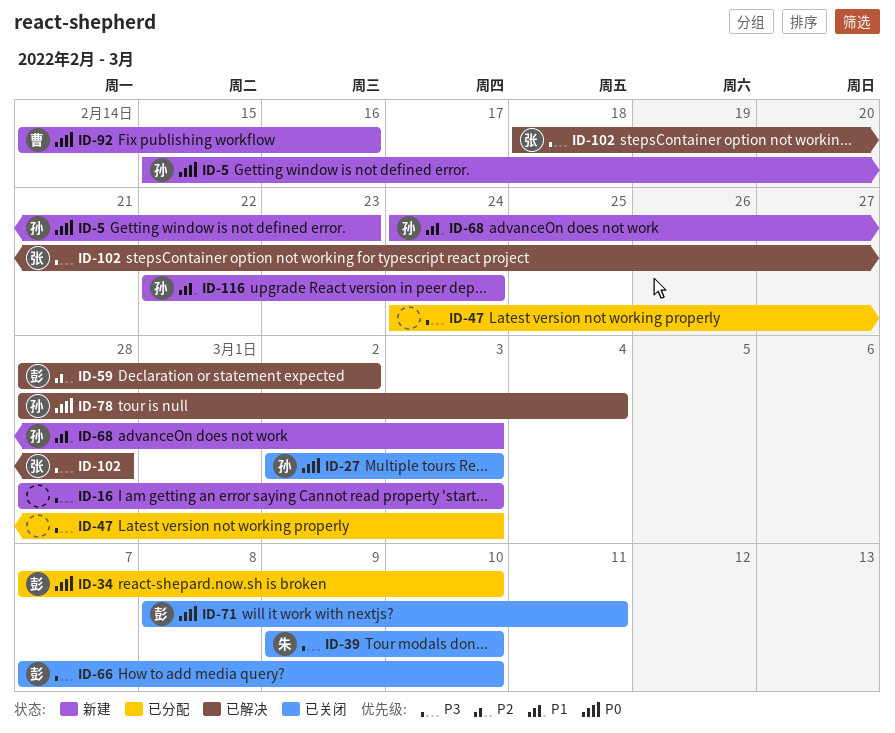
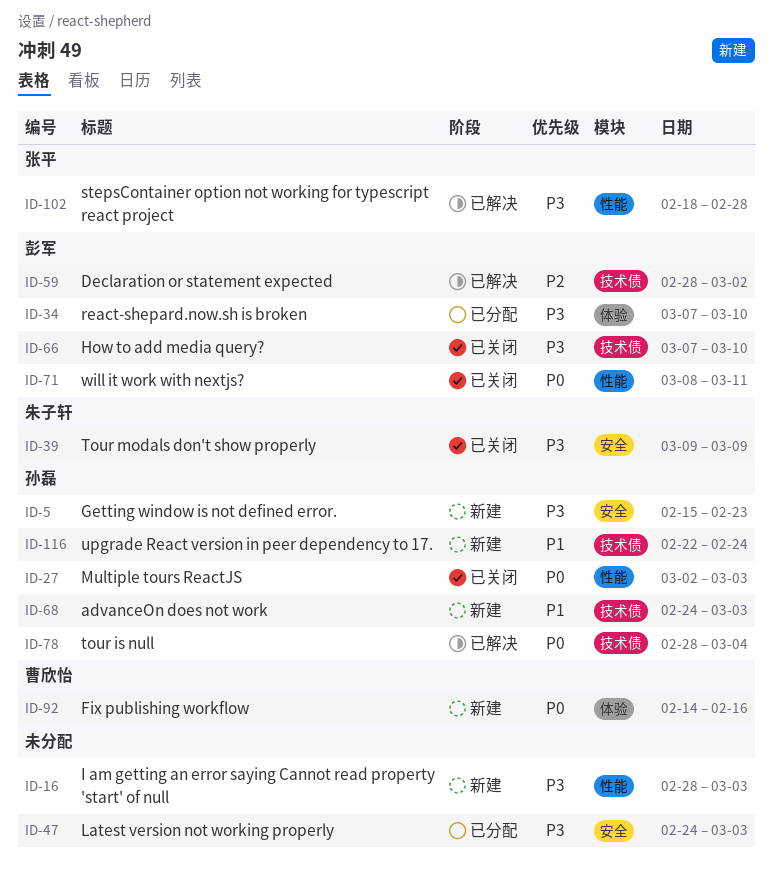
ID-5, priority: P0 -> P3
ID-34, priority: P0 -> P3
ID-39, due: Mar 10 -> Mar 9

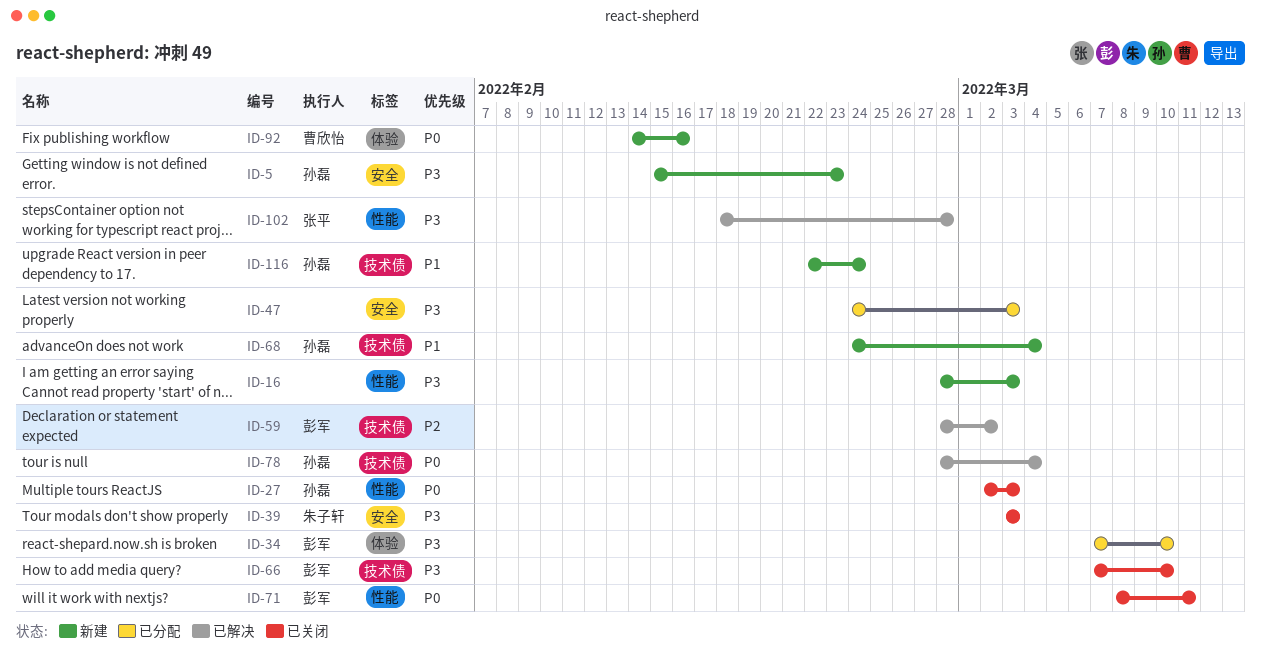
ID-39, start: Mar 9 -> Mar 3
ID-39, due: Mar 9 -> Mar 3
ID-68, due: Mar 3 -> Mar 4

